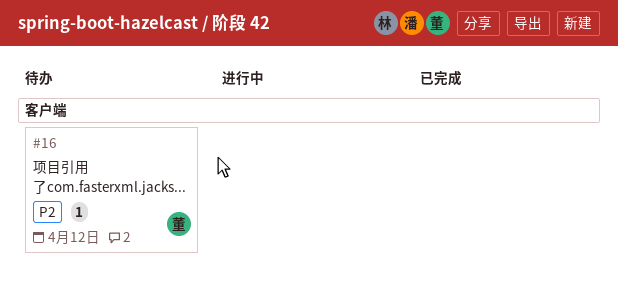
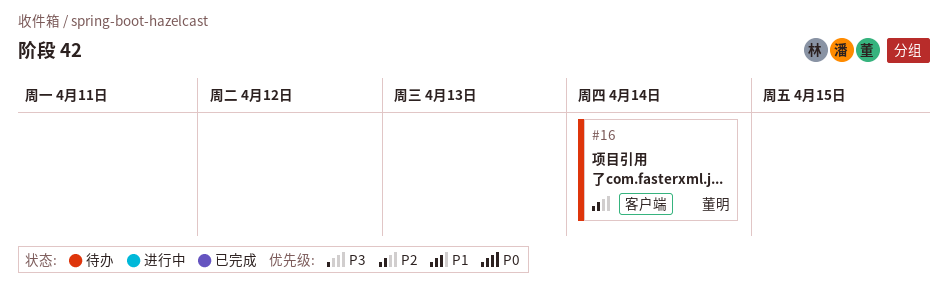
#16, due: Apr 12 -> Apr 14

